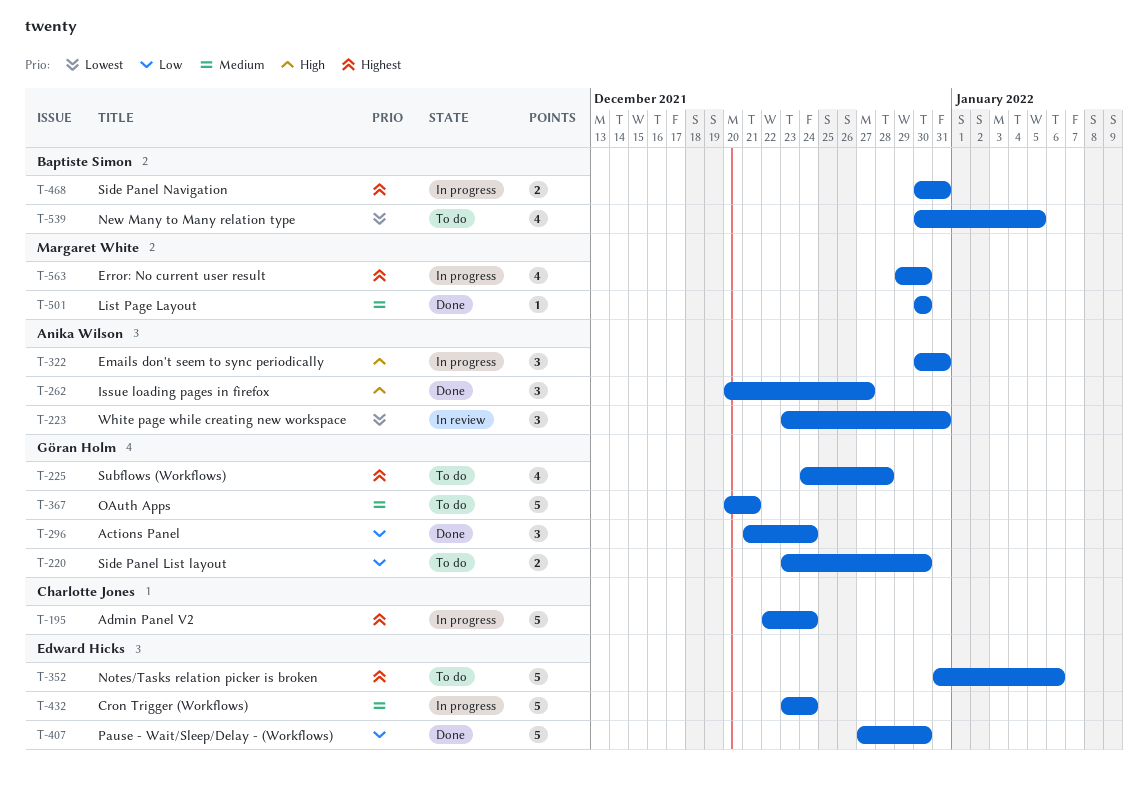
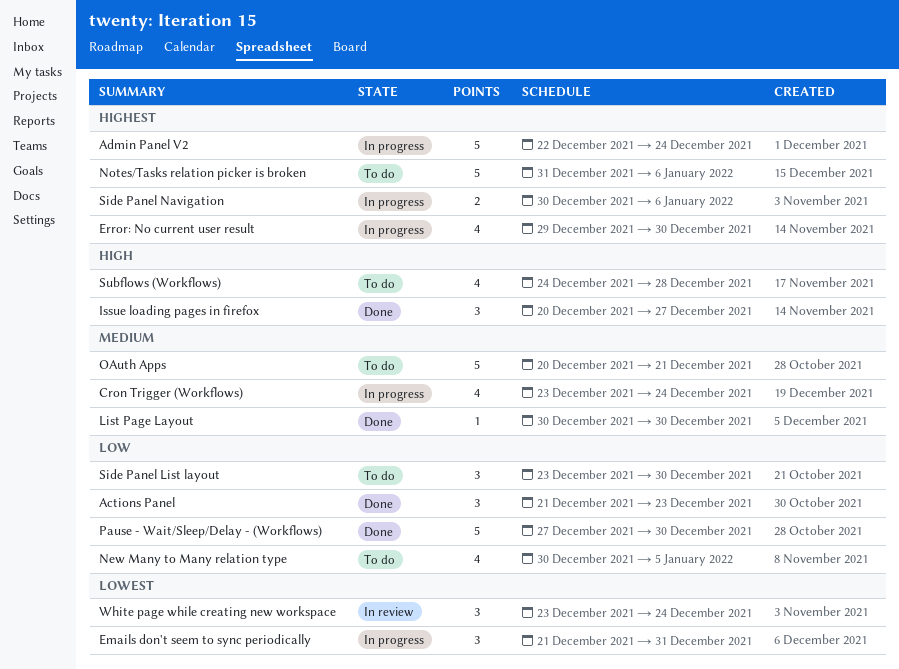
Actions Panel, due: Dec 24 -> Dec 23
Cron Trigger (Workflows), estimate: 5 -> 4
Emails don't seem to sync periodically, priority: High -> Lowest
Emails don't seem to sync periodically, start: Dec 30 -> Dec 21
New Many to Many relation type, priority: Lowest -> Low
Side Panel List layout, estimate: 2 -> 3
Side Panel Navigation, due: Dec 31 -> Jan 6
Subflows (Workflows), priority: Highest -> High
White page while creating new workspace, due: Dec 31 -> Dec 24

